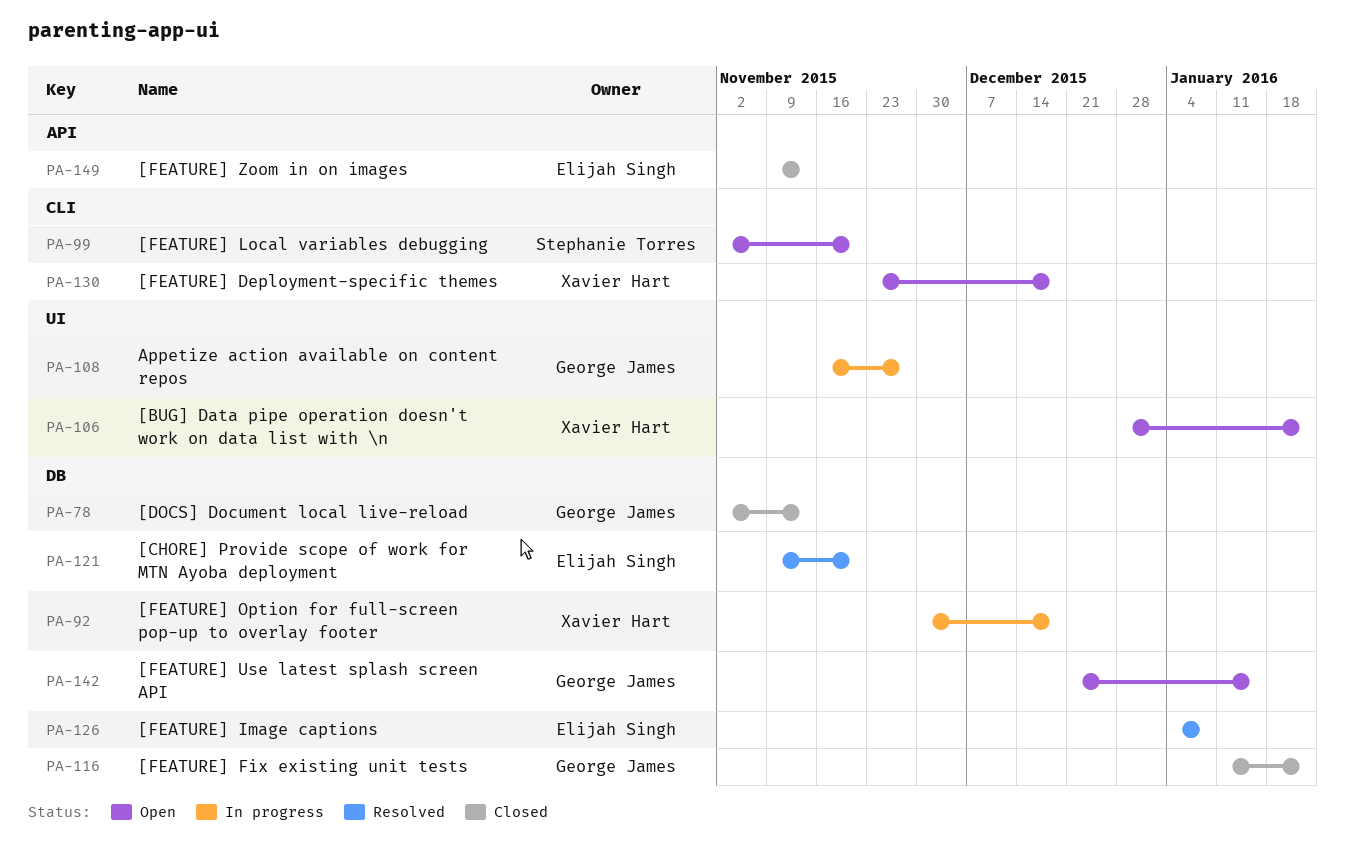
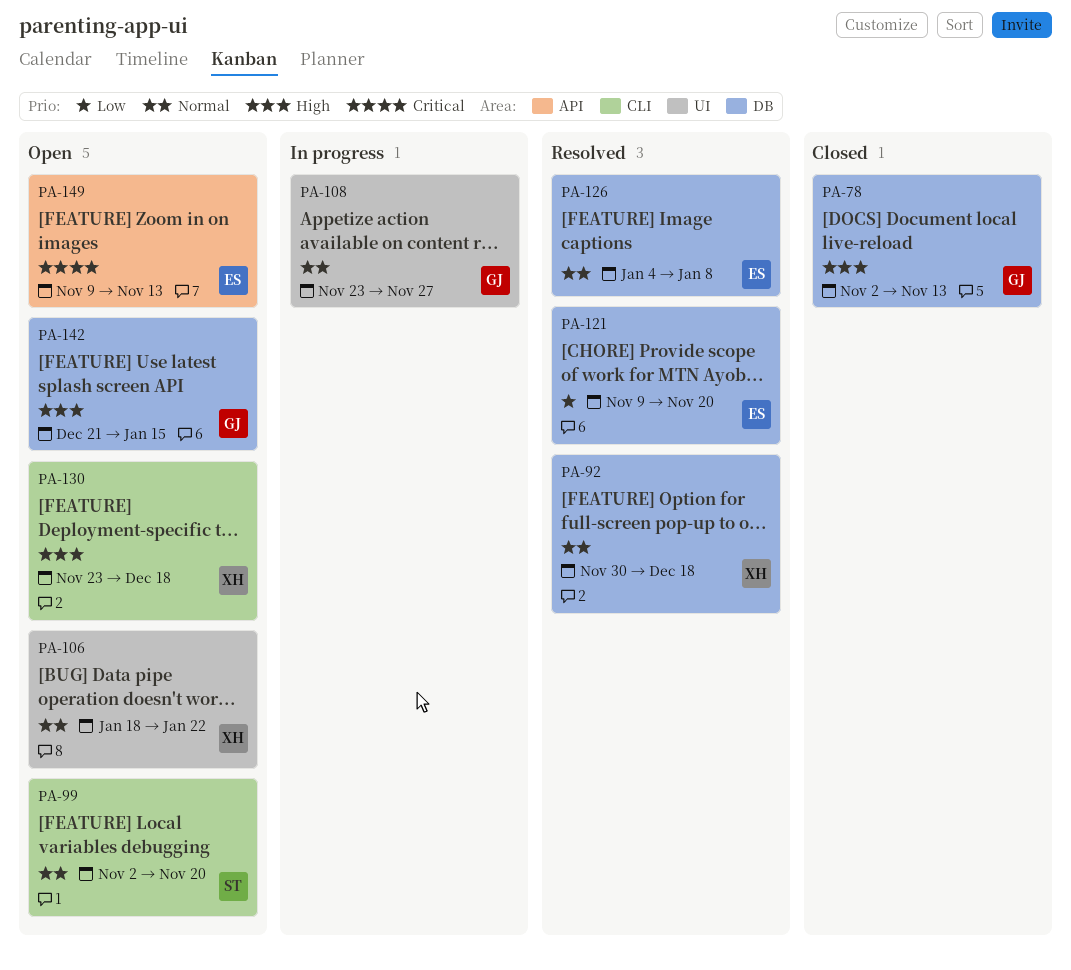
PA-92, status: In progress -> Resolved
PA-106, start: Dec 28 -> Jan 18
PA-108, start: Nov 16 -> Nov 23
PA-116: present -> none
PA-149, status: Closed -> Open

